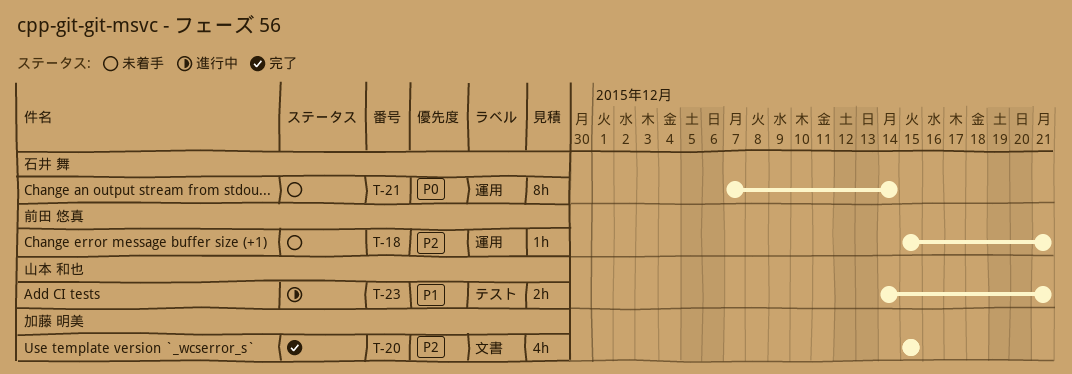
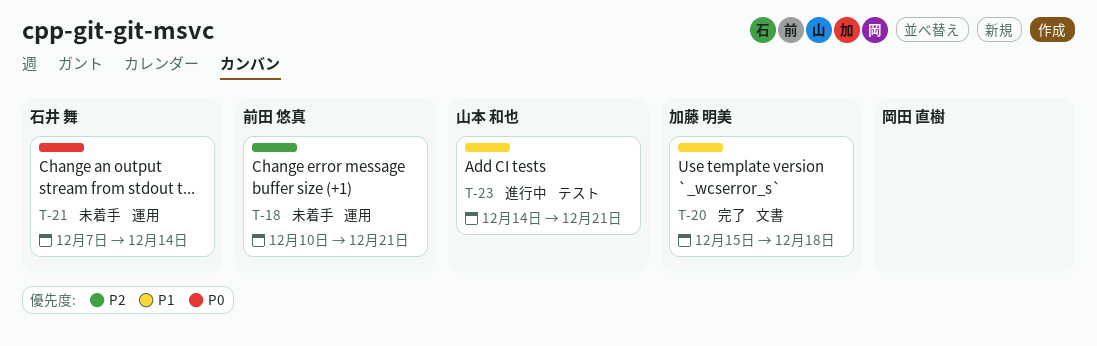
T-18, start: Dec 15 -> Dec 10
T-20, priority: P2 -> P1
T-20, due: Dec 15 -> Dec 18

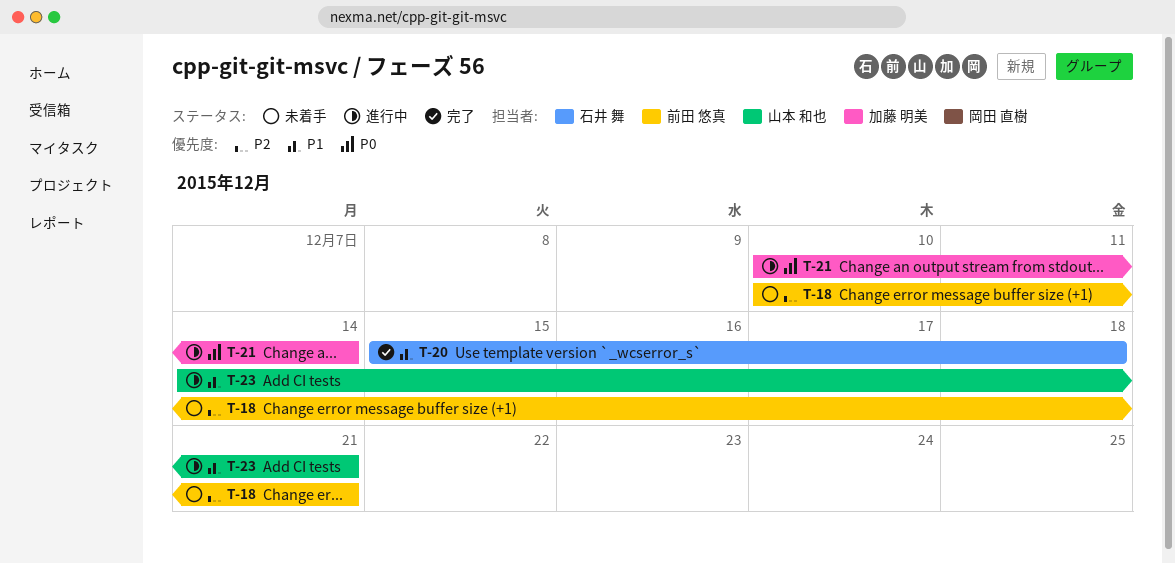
T-20, owner: 加藤 明美 -> 石井 舞
T-21, status: 未着手 -> 進行中
T-21, owner: 石井 舞 -> 加藤 明美
T-21, start: Dec 7 -> Dec 10

